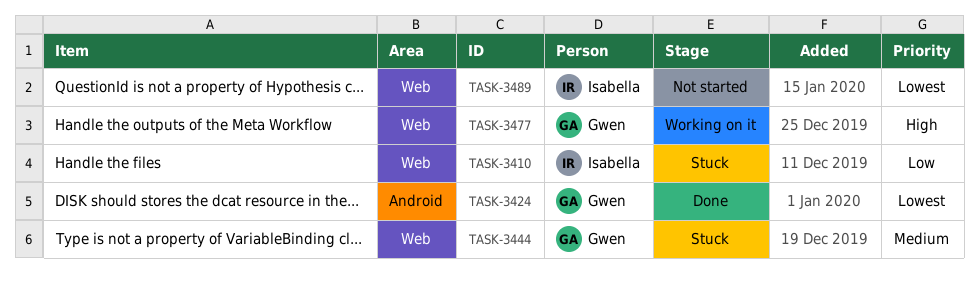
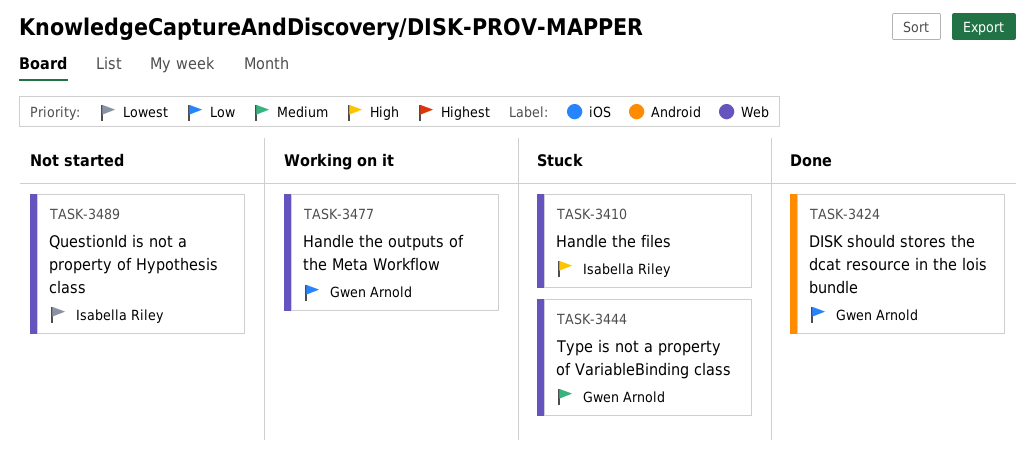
TASK-3410, priority: Low -> High
TASK-3424, priority: Lowest -> Low
TASK-3477, priority: High -> Low

